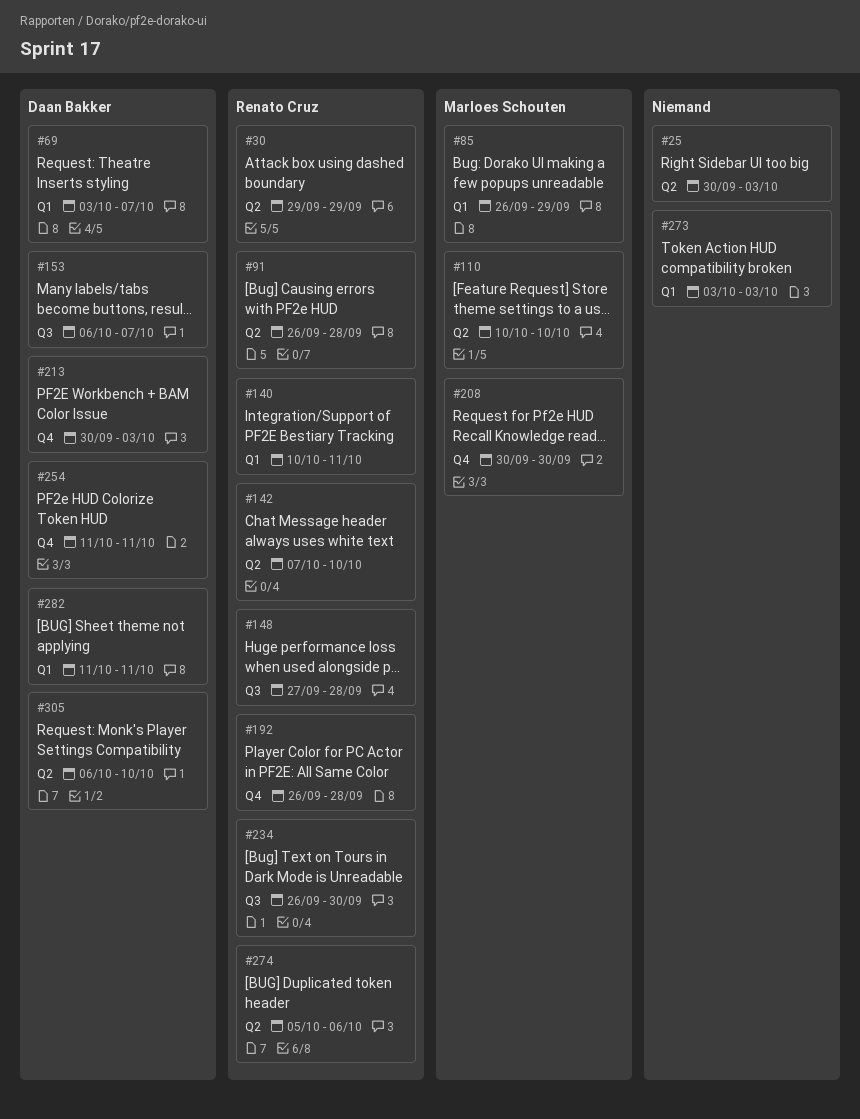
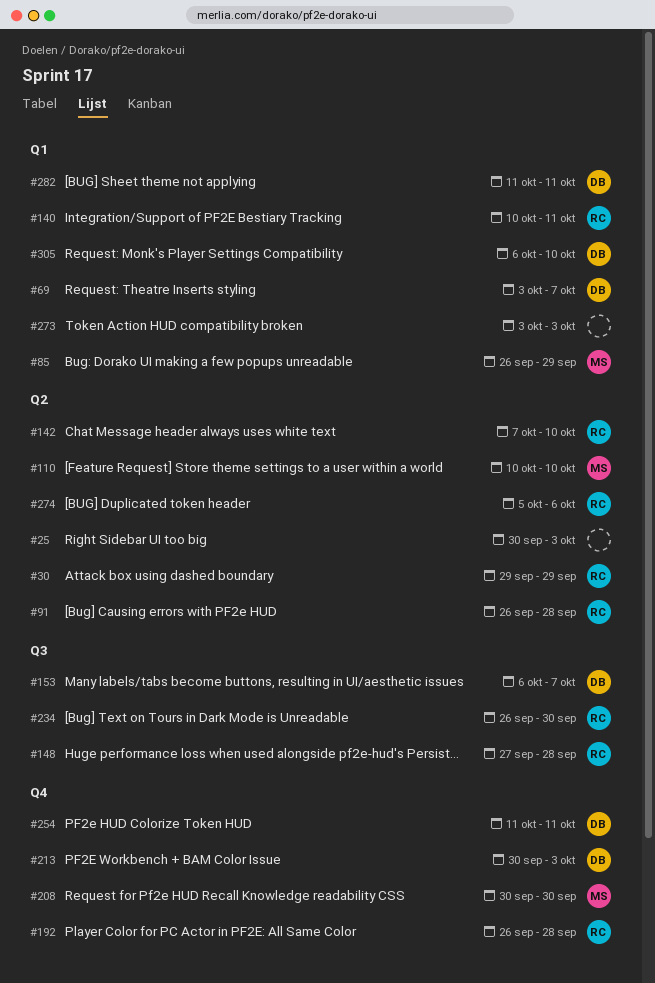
#305, label: Q2 -> Q1

